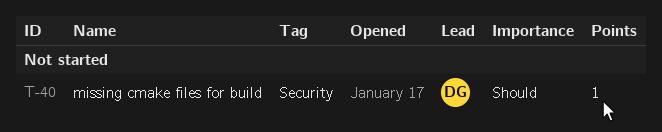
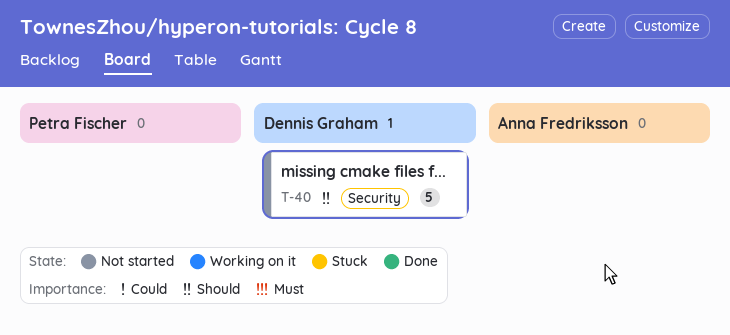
T-40, estimate: 1 -> 5

